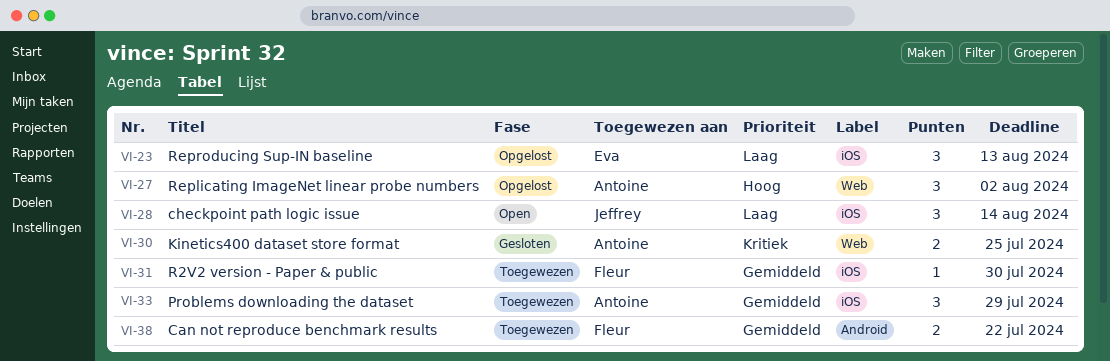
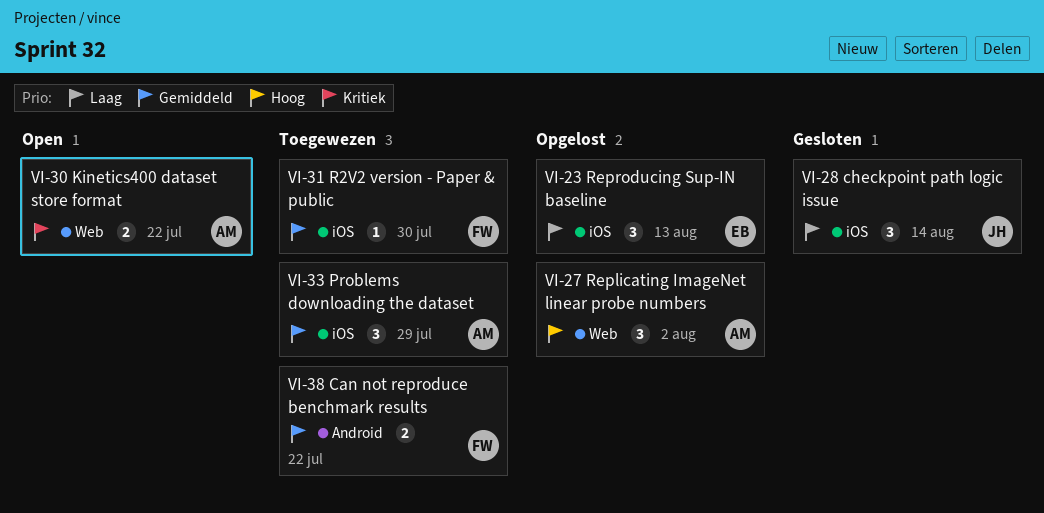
VI-28, status: Open -> Gesloten
VI-30, status: Gesloten -> Open
VI-30, due: Jul 25 -> Jul 22

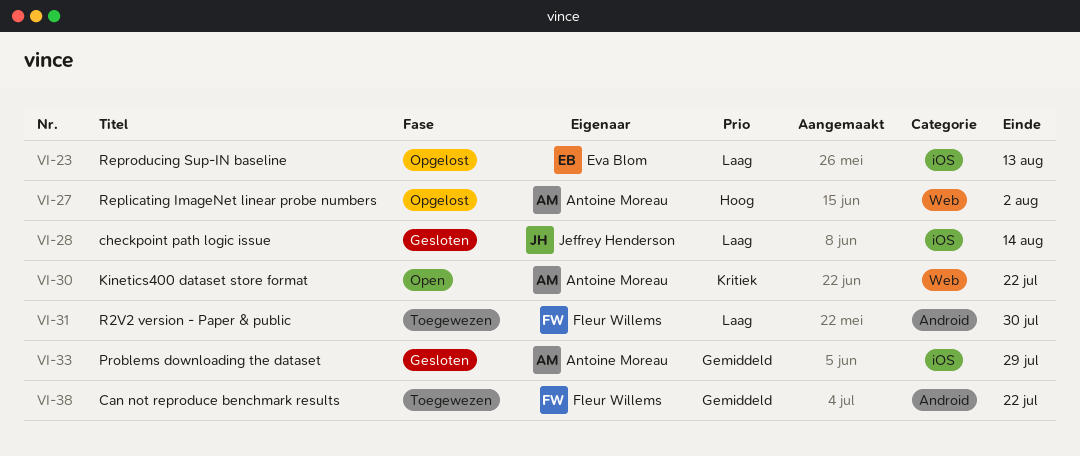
VI-31, priority: Gemiddeld -> Laag
VI-31, label: iOS -> Android
VI-33, status: Toegewezen -> Gesloten

